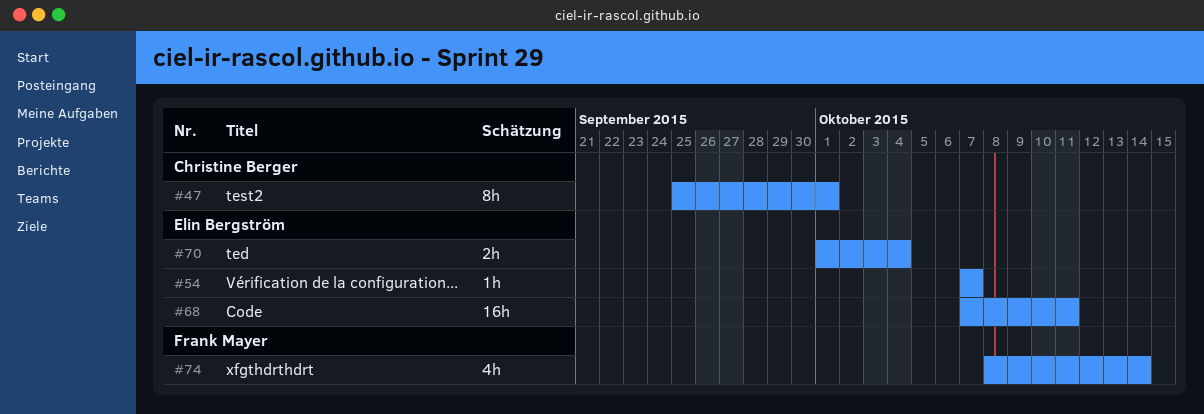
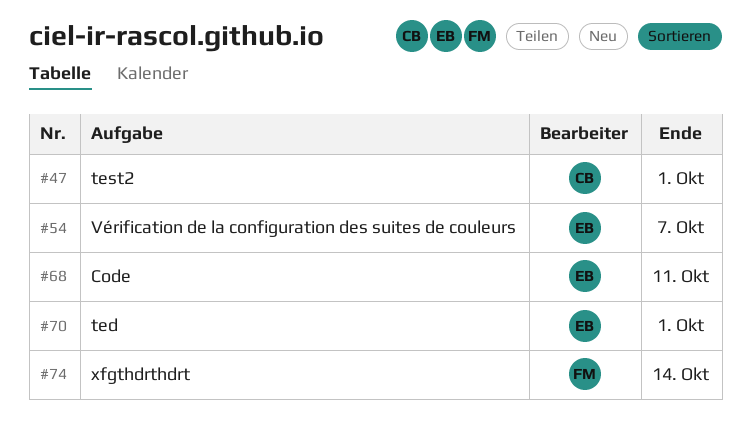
#70, due: Oct 4 -> Oct 1

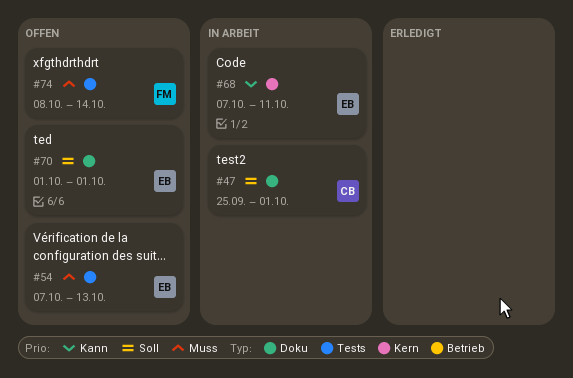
#54, due: Oct 7 -> Oct 13

